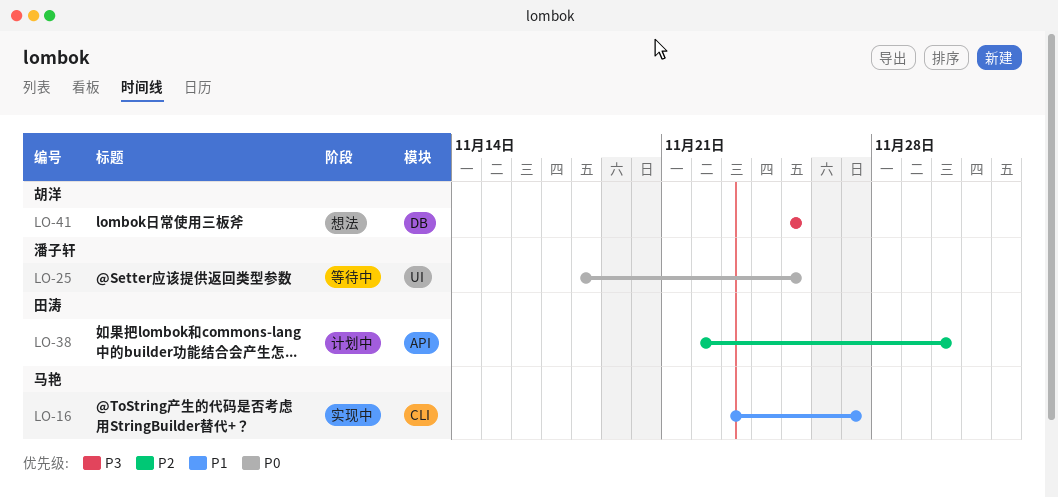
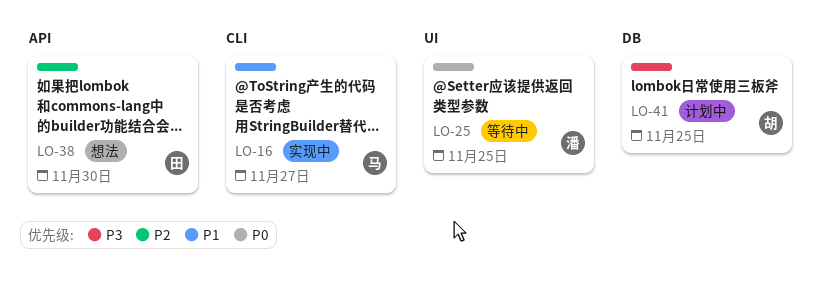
LO-38, status: 计划中 -> 想法
LO-41, status: 想法 -> 计划中

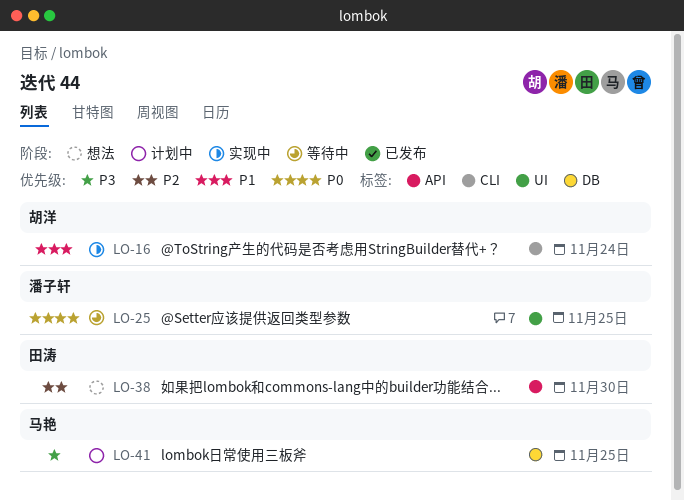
LO-16, owner: 马艳 -> 胡洋
LO-16, due: Nov 27 -> Nov 24
LO-41, owner: 胡洋 -> 马艳

